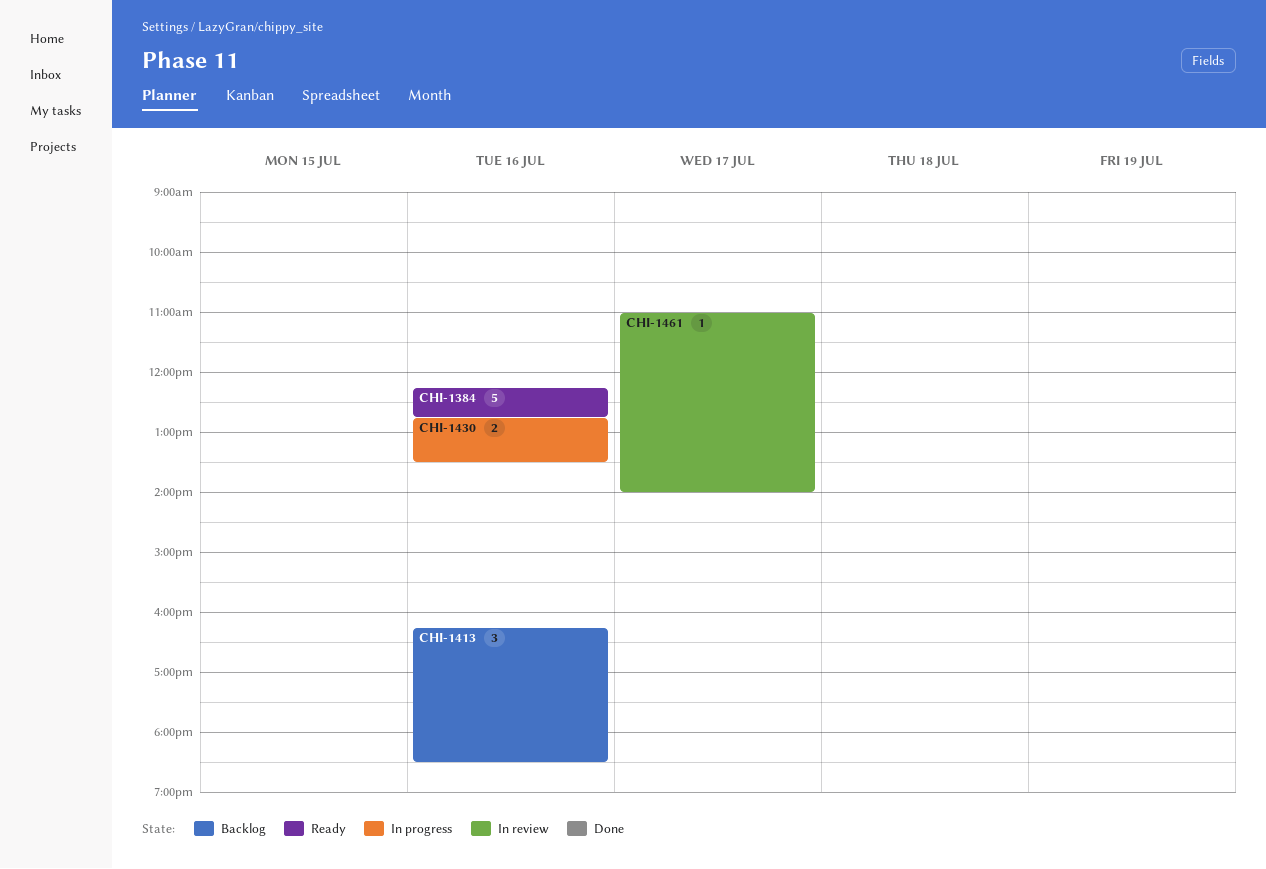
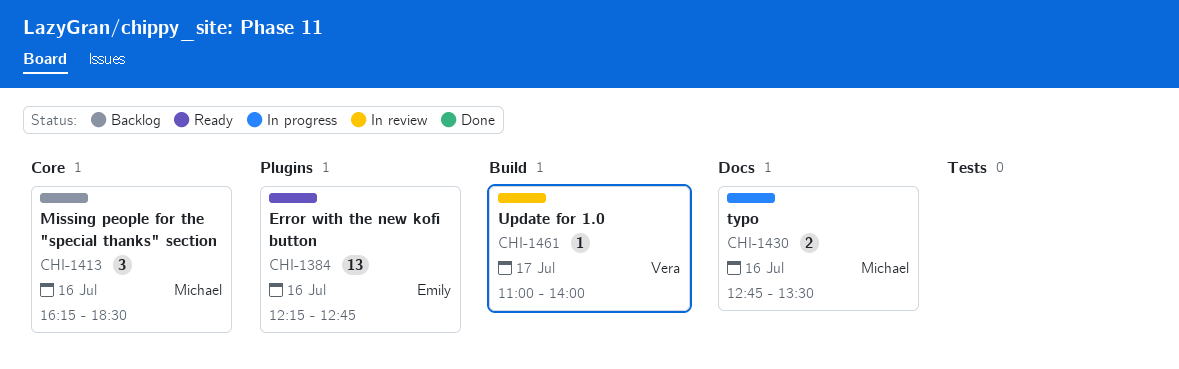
CHI-1384, estimate: 5 -> 13

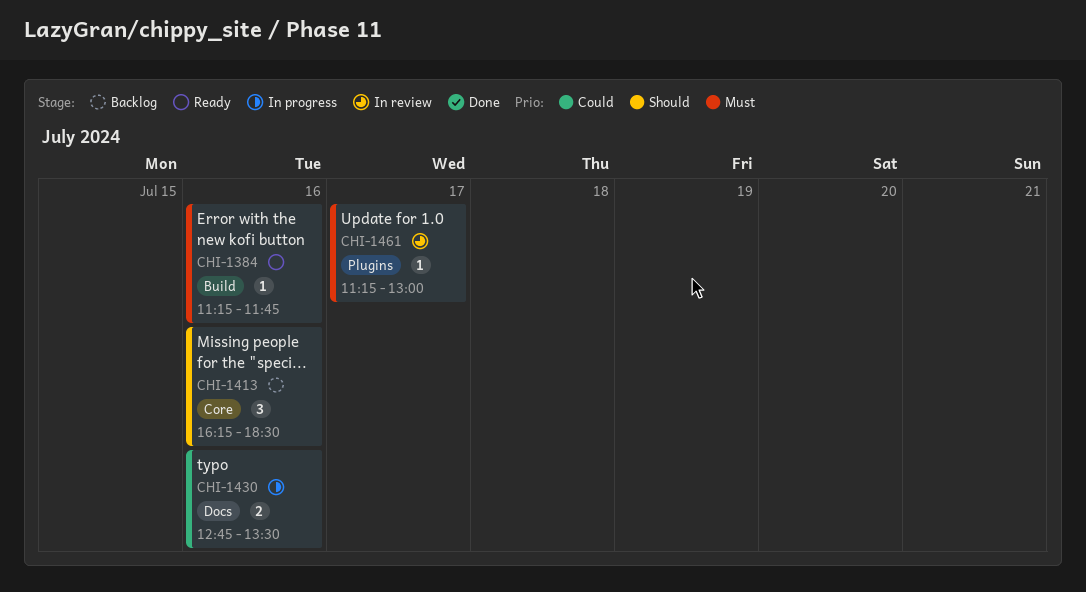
CHI-1384, label: Plugins -> Build
CHI-1384, estimate: 13 -> 1
CHI-1384, begins: 12:15 -> 11:15
CHI-1384, ends: 12:45 -> 11:45
CHI-1461, label: Build -> Plugins
CHI-1461, begins: 11:00 -> 11:15
CHI-1461, ends: 14:00 -> 13:00

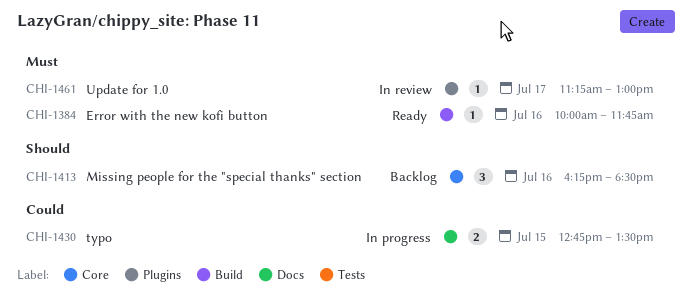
CHI-1384, begins: 11:15 -> 10:00
CHI-1430, day: Jul 16 -> Jul 15

